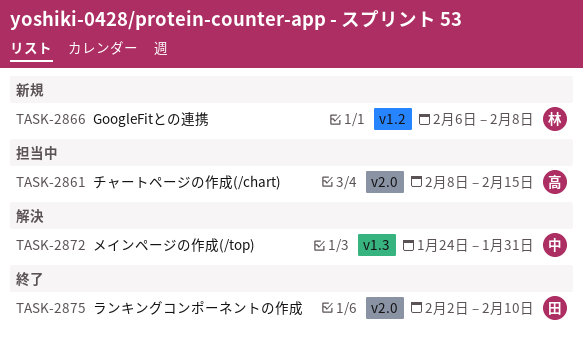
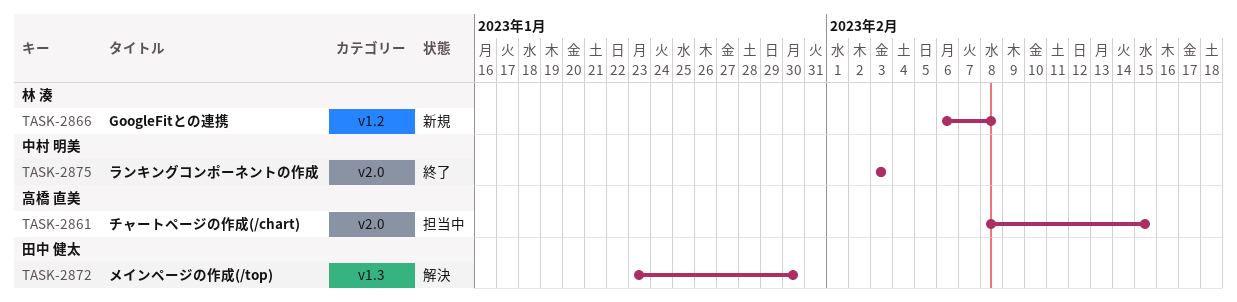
TASK-2872, owner: 中村 明美 -> 田中 健太
TASK-2872, start: Jan 24 -> Jan 23
TASK-2872, due: Jan 31 -> Jan 30
TASK-2875, owner: 田中 健太 -> 中村 明美
TASK-2875, start: Feb 2 -> Feb 3
TASK-2875, due: Feb 10 -> Feb 3

